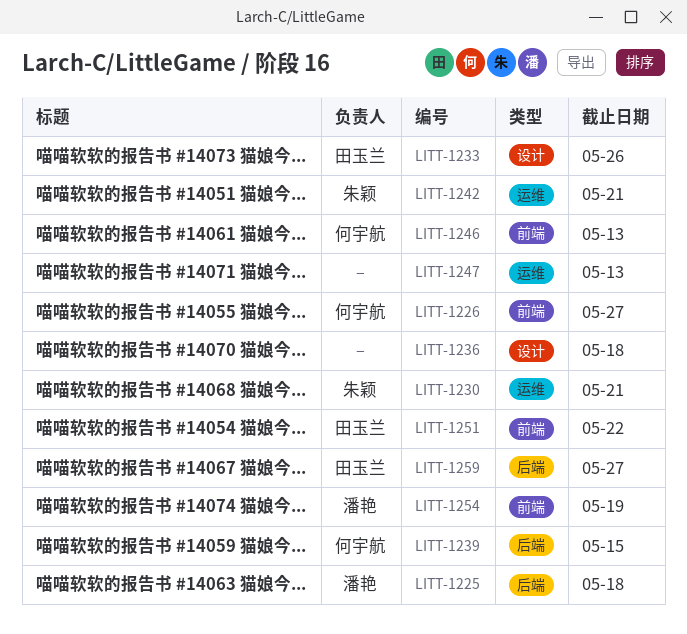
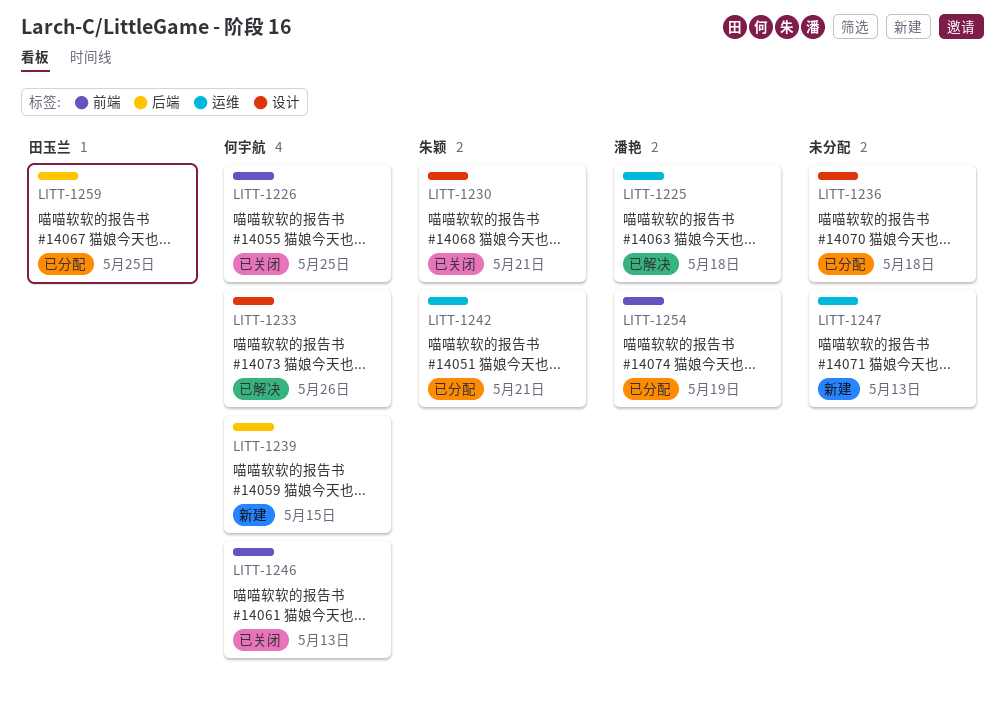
LITT-1225, label: 后端 -> 运维
LITT-1226, due: May 27 -> May 25
LITT-1230, label: 运维 -> 设计
LITT-1233, owner: 田玉兰 -> 何宇航
LITT-1251: present -> none
LITT-1259, due: May 27 -> May 25

